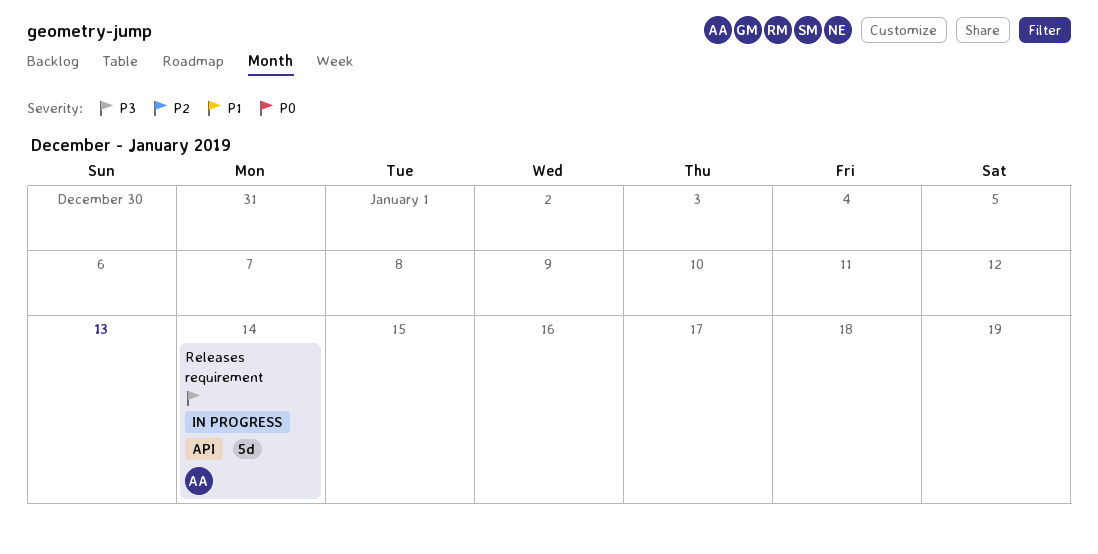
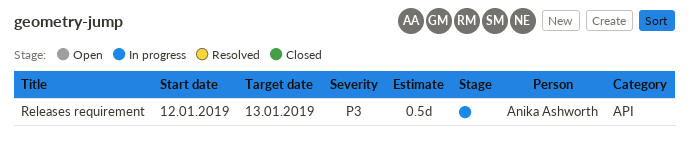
Releases requirement, estimate: 5d -> 0.5d
Releases requirement, due: Jan 14 -> Jan 13

